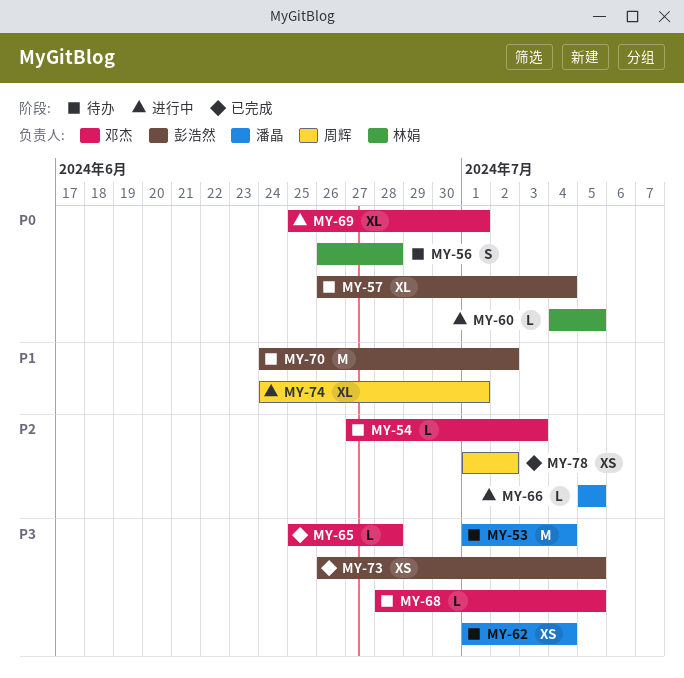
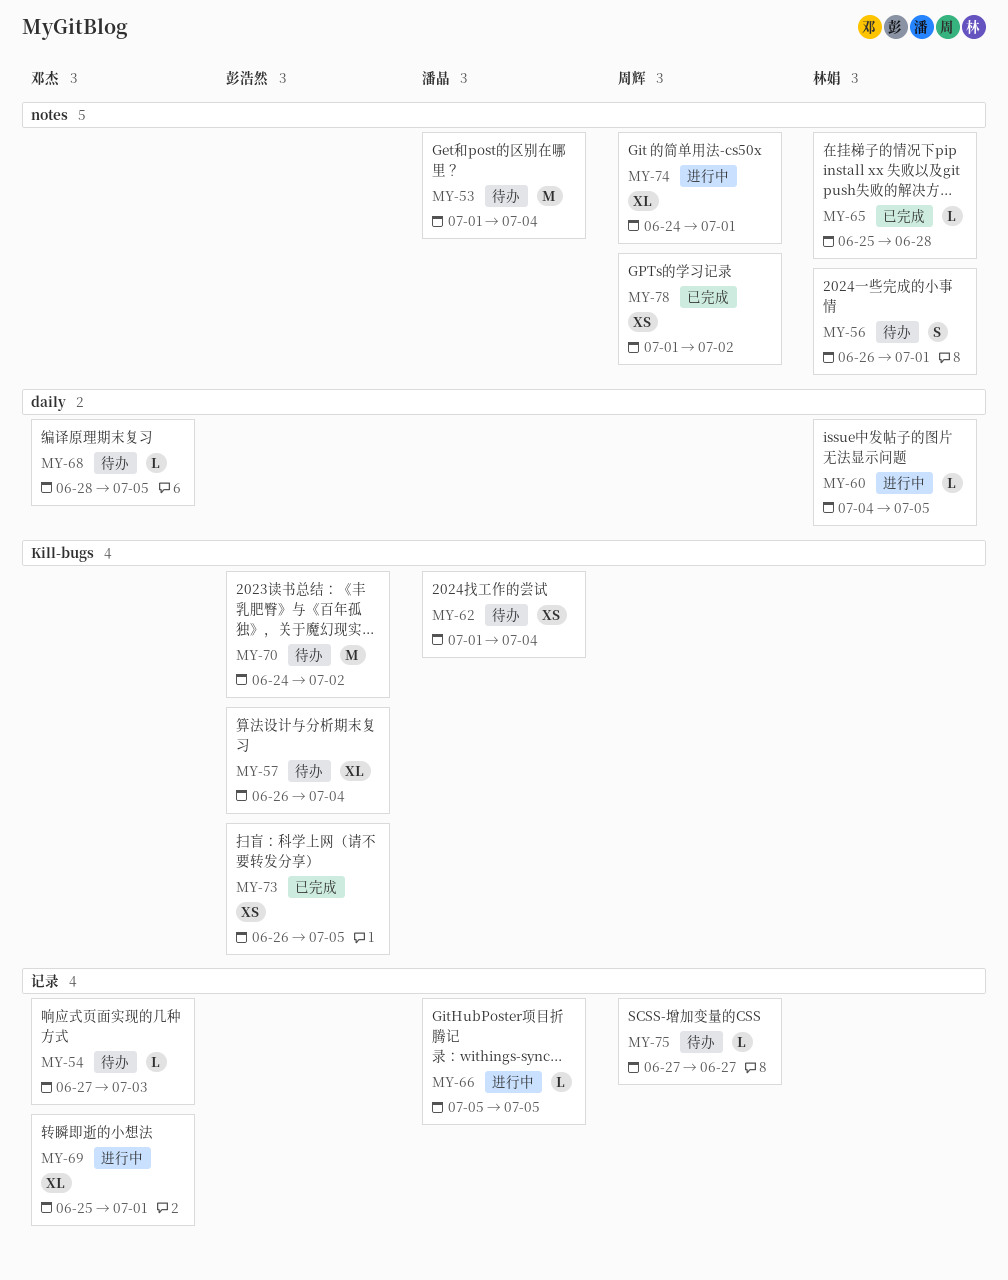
MY-56, due: Jun 28 -> Jul 1
MY-65, owner: 邓杰 -> 林娟
MY-75: none -> present

